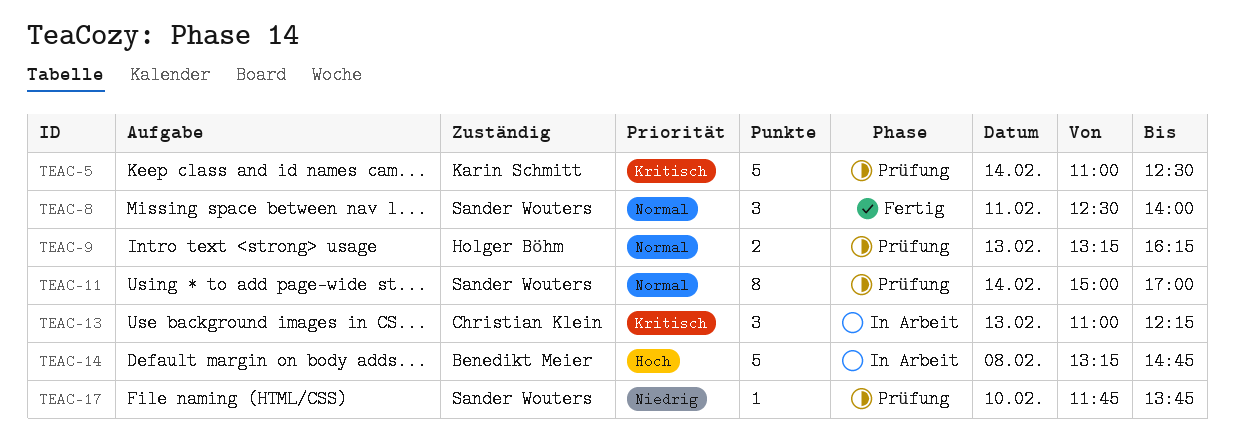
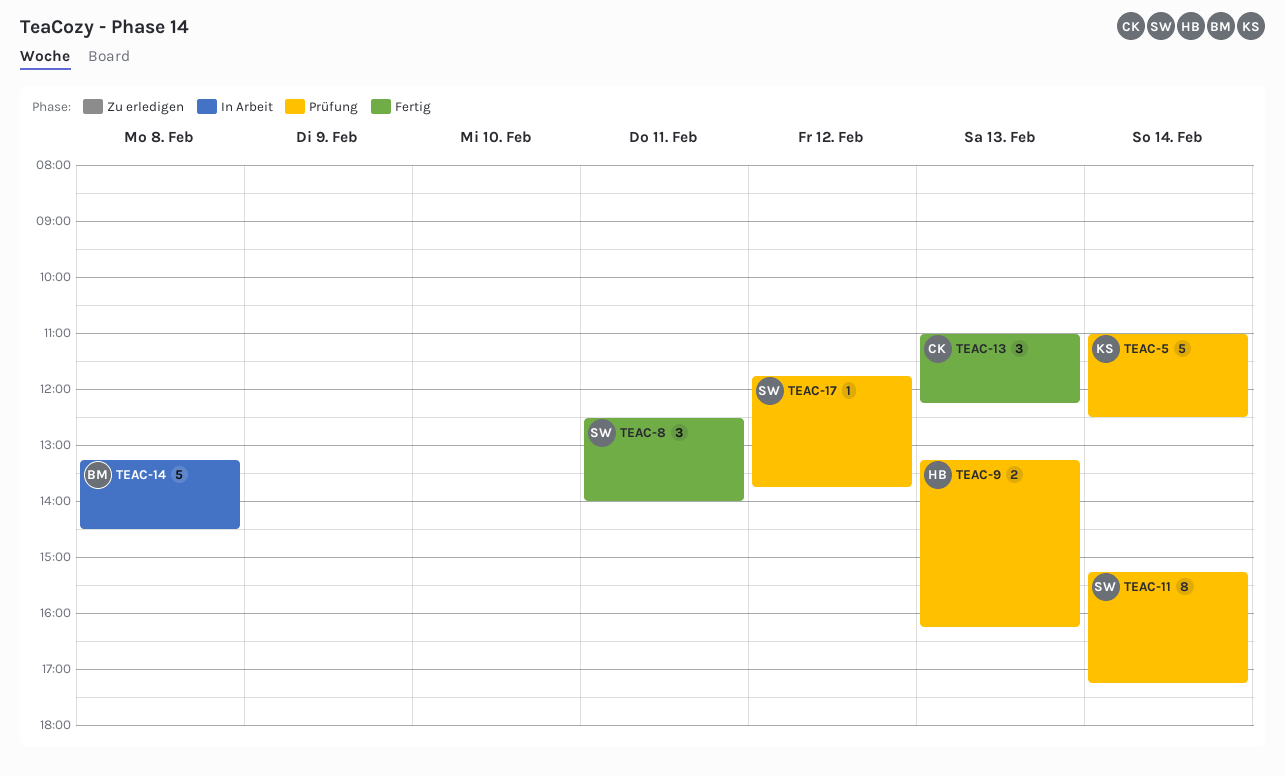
TEAC-11, begins: 15:00 -> 15:15
TEAC-11, ends: 17:00 -> 17:15
TEAC-13, status: In Arbeit -> Fertig
TEAC-14, ends: 14:45 -> 14:30
TEAC-17, day: Feb 10 -> Feb 12

